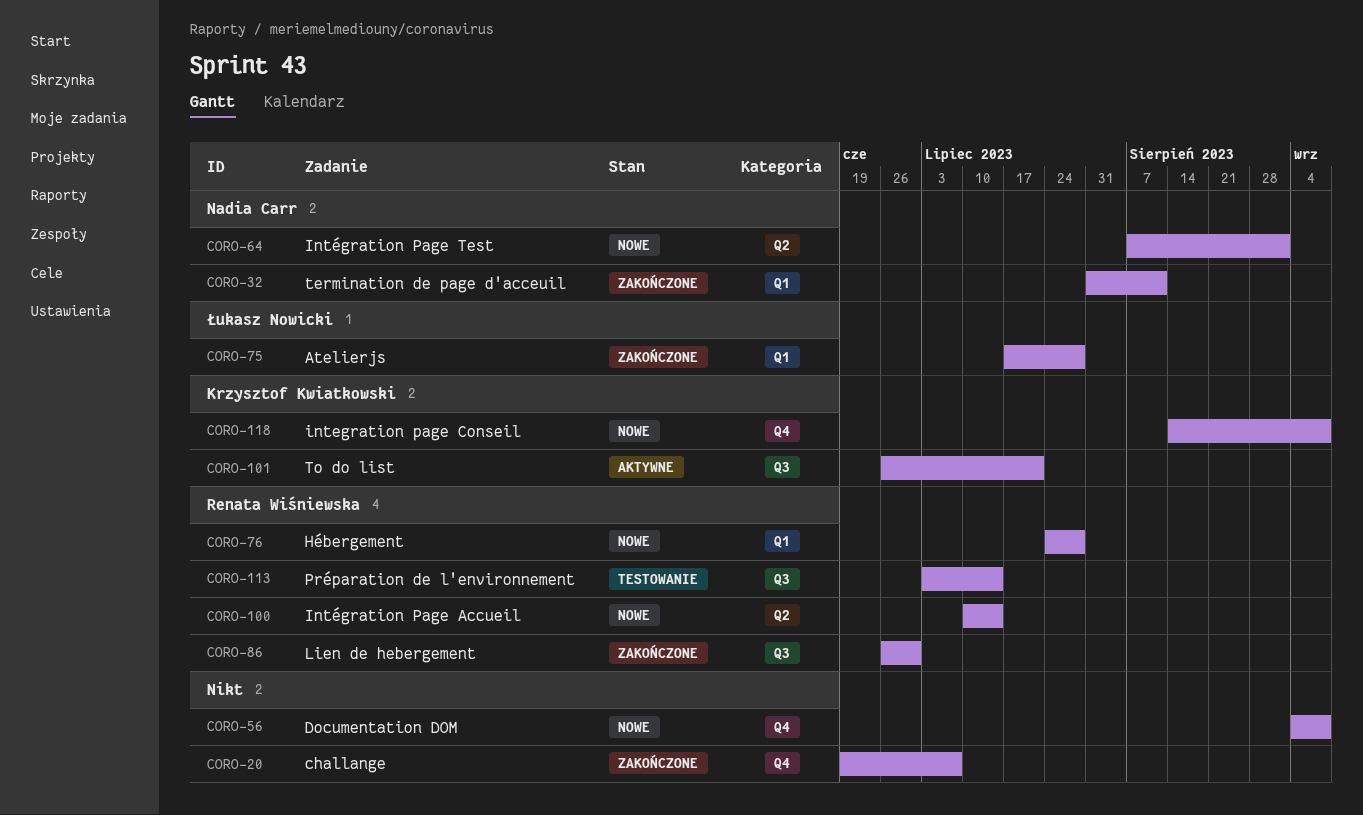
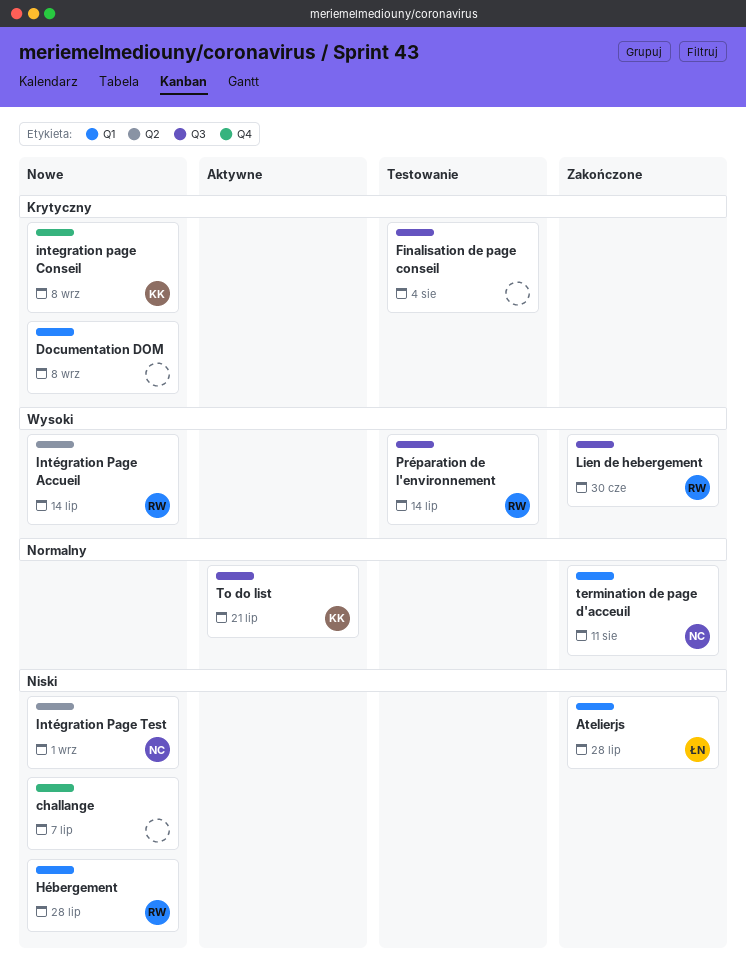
challange, status: Zakończone -> Nowe
Documentation DOM, label: Q4 -> Q1
Finalisation de page conseil: none -> present

